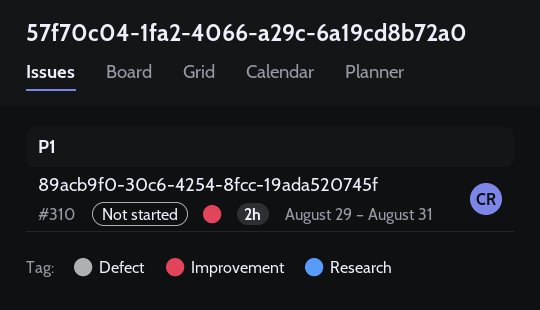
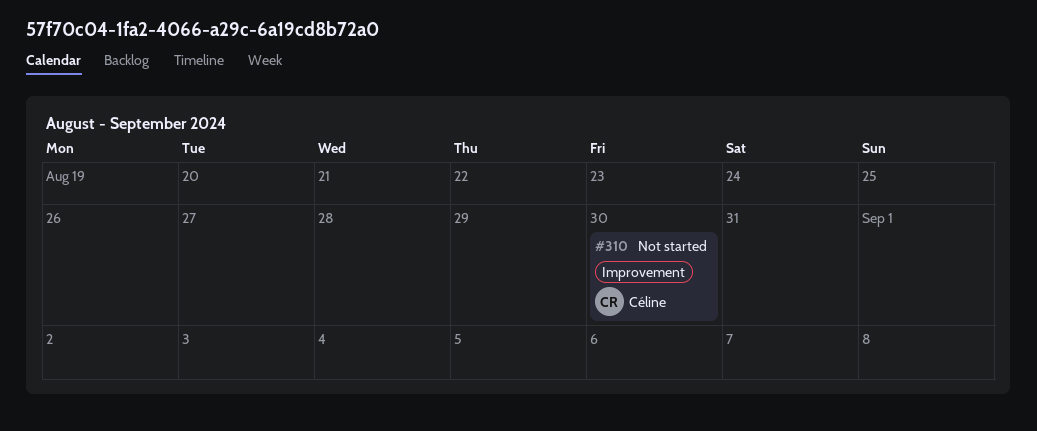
#310, due: Aug 31 -> Aug 30

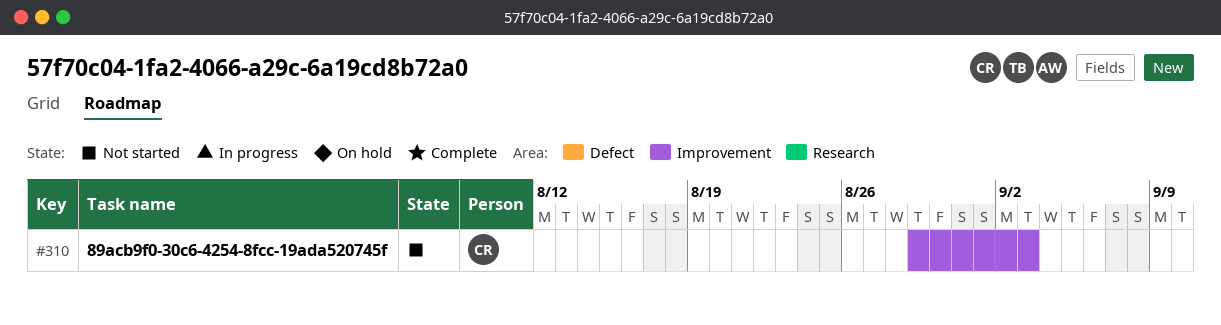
#310, due: Aug 30 -> Sep 3

